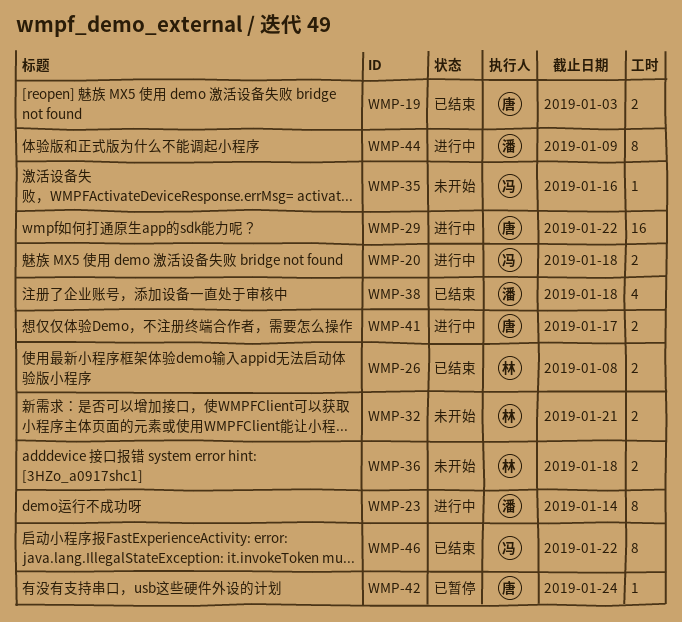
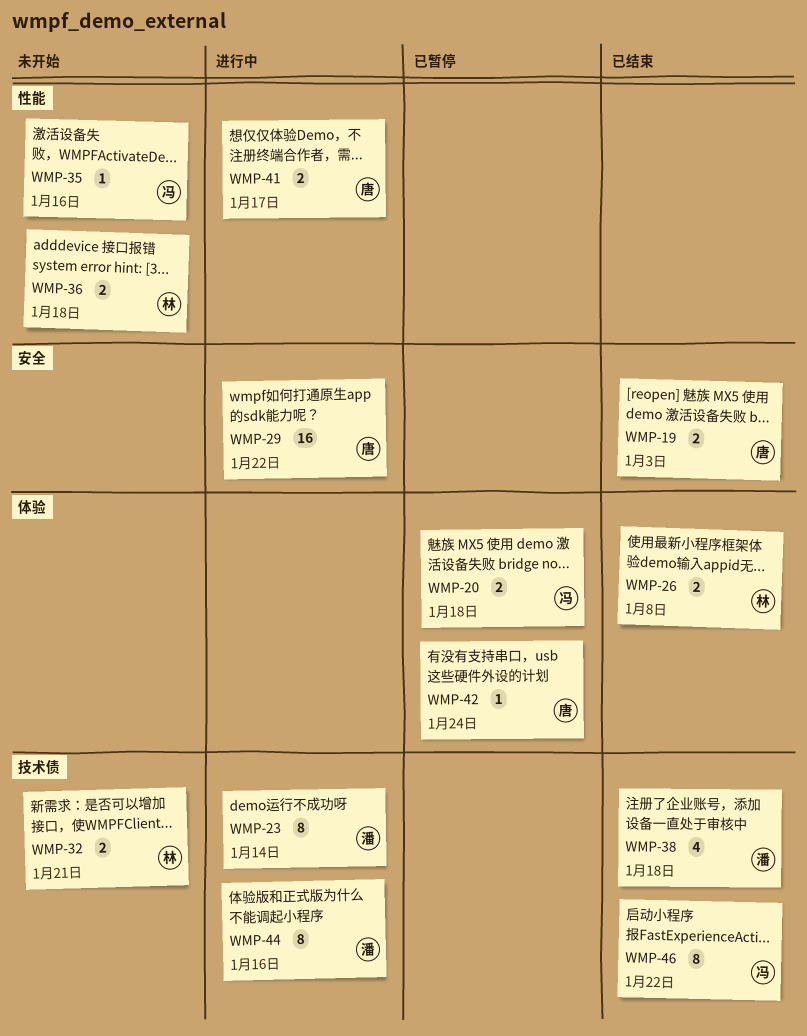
WMP-20, status: 进行中 -> 已暂停
WMP-44, due: Jan 9 -> Jan 16

